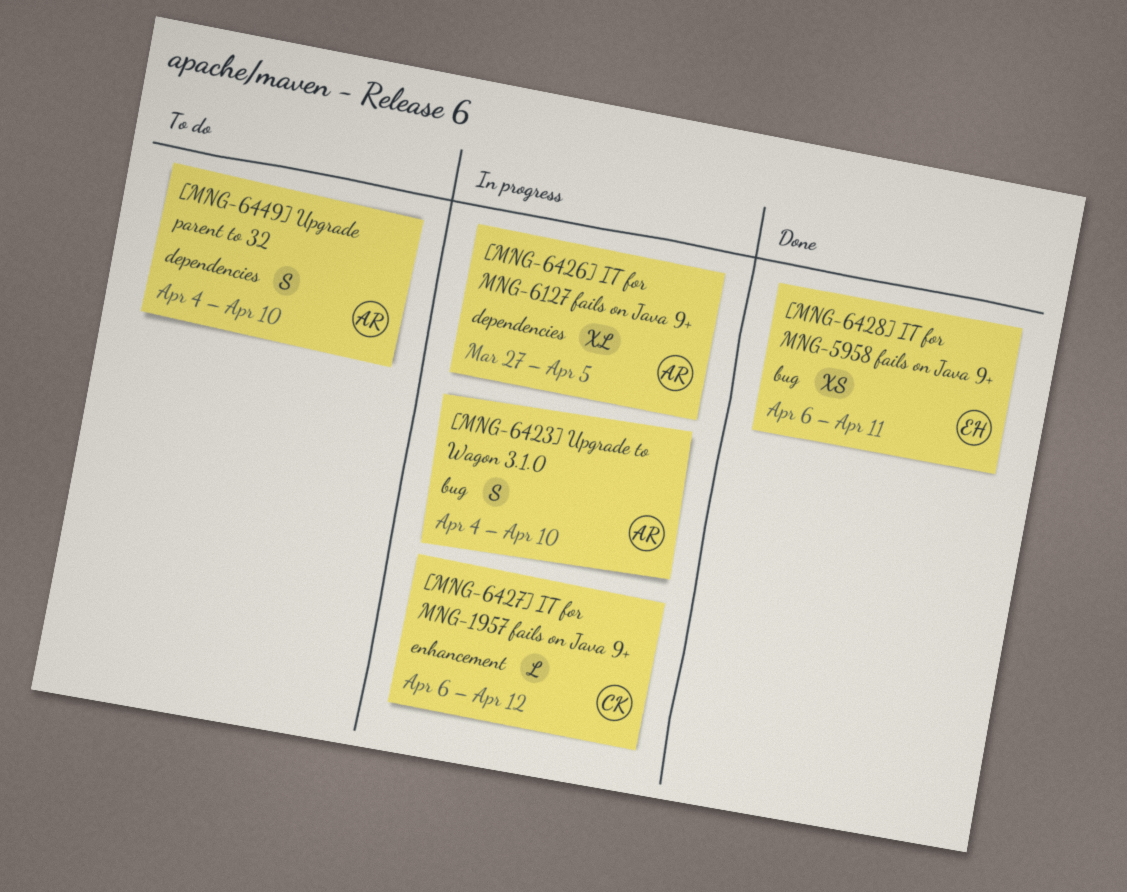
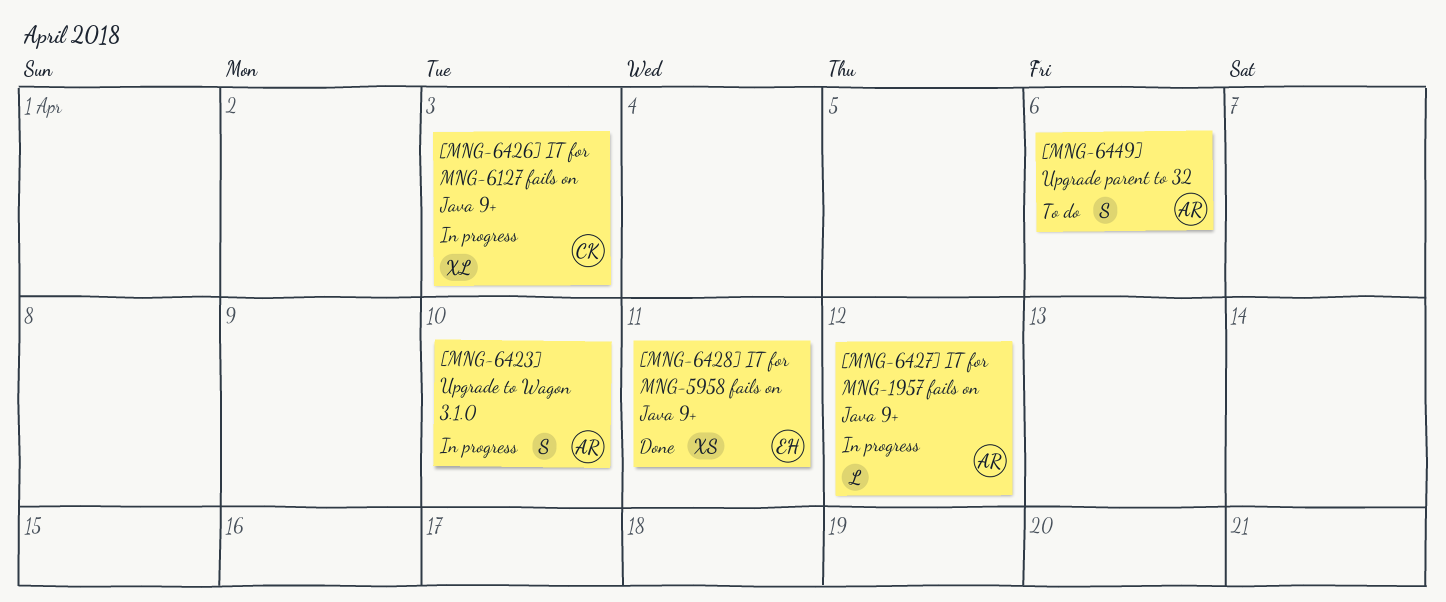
[MNG-6426] IT for MNG-6127 fails on Java 9+, owner: AR -> CK
[MNG-6426] IT for MNG-6127 fails on Java 9+, due: Apr 5 -> Apr 3
[MNG-6427] IT for MNG-1957 fails on Java 9+, owner: CK -> AR
[MNG-6449] Upgrade parent to 32, due: Apr 10 -> Apr 6

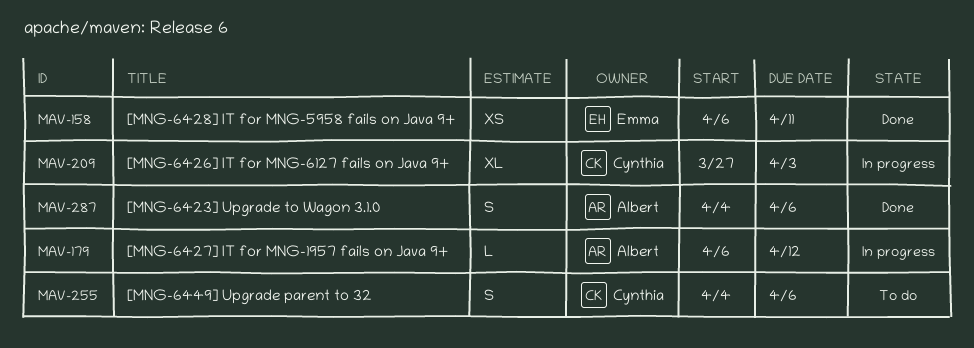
[MNG-6423] Upgrade to Wagon 3.1.0, status: In progress -> Done
[MNG-6423] Upgrade to Wagon 3.1.0, due: Apr 10 -> Apr 6
[MNG-6449] Upgrade parent to 32, owner: Albert -> Cynthia

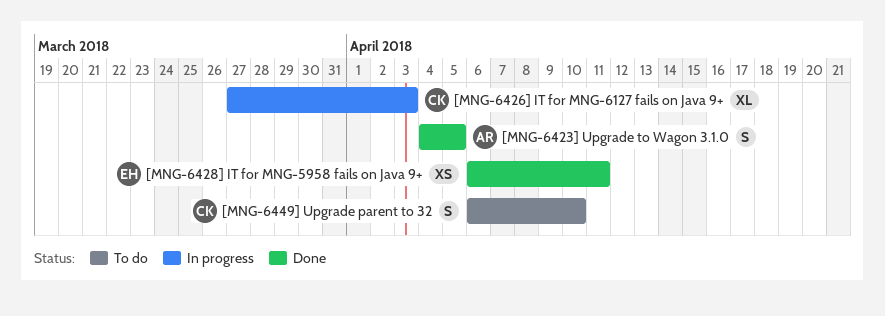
[MNG-6423] Upgrade to Wagon 3.1.0, due: Apr 6 -> Apr 5
[MNG-6427] IT for MNG-1957 fails on Java 9+: present -> none
[MNG-6449] Upgrade parent to 32, start: Apr 4 -> Apr 6
[MNG-6449] Upgrade parent to 32, due: Apr 6 -> Apr 10

